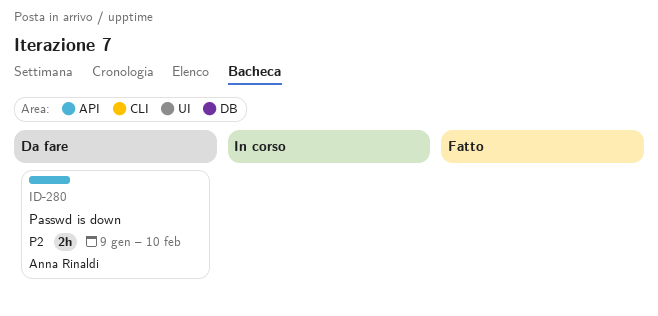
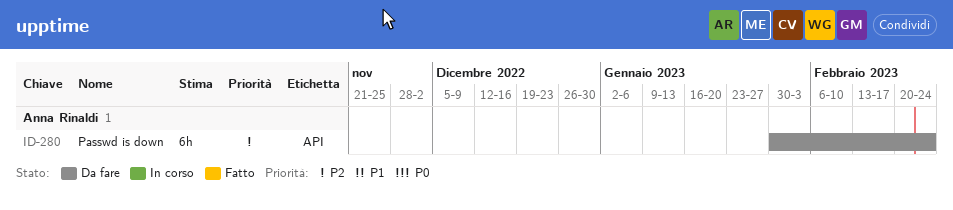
ID-280, estimate: 2h -> 6h
ID-280, start: Jan 9 -> Jan 30
ID-280, due: Feb 10 -> Feb 24

